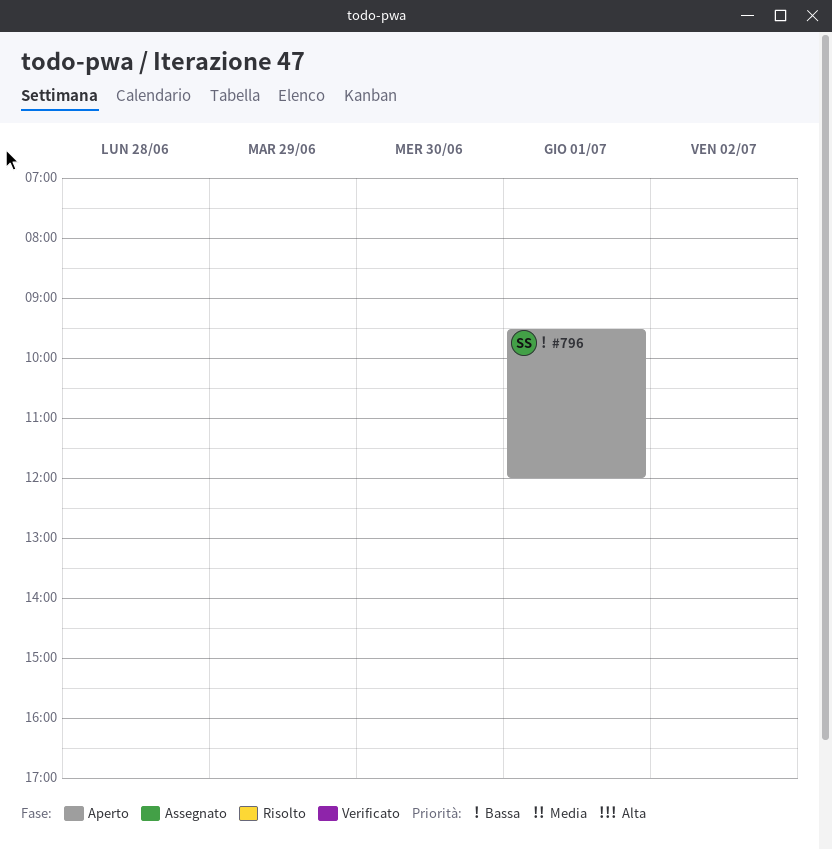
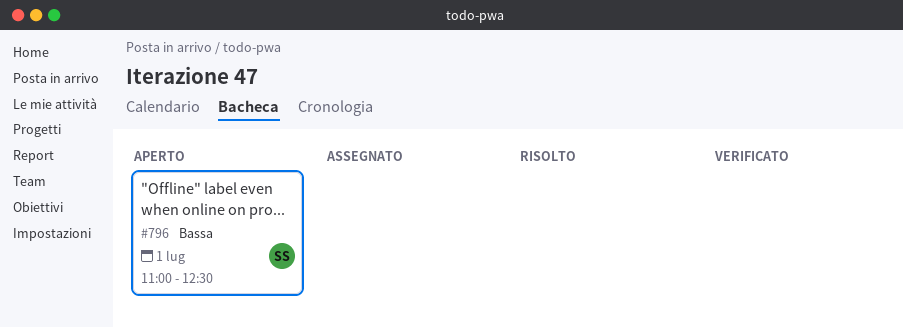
#796, begins: 09:30 -> 11:00
#796, ends: 12:00 -> 12:30

